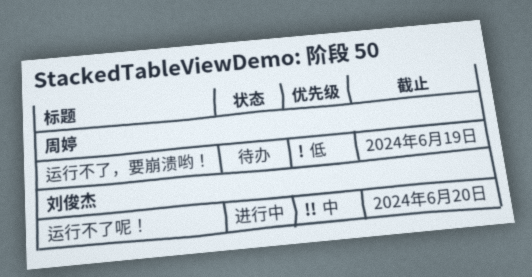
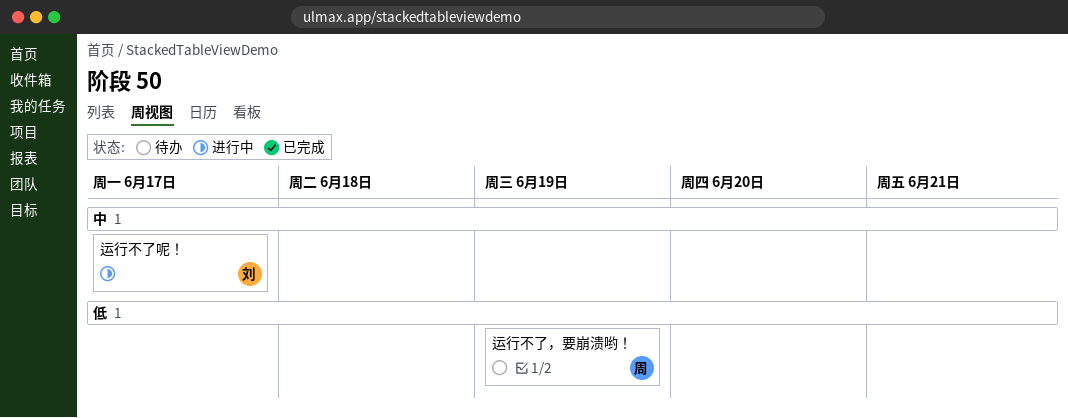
运行不了呢！, due: Jun 20 -> Jun 17

